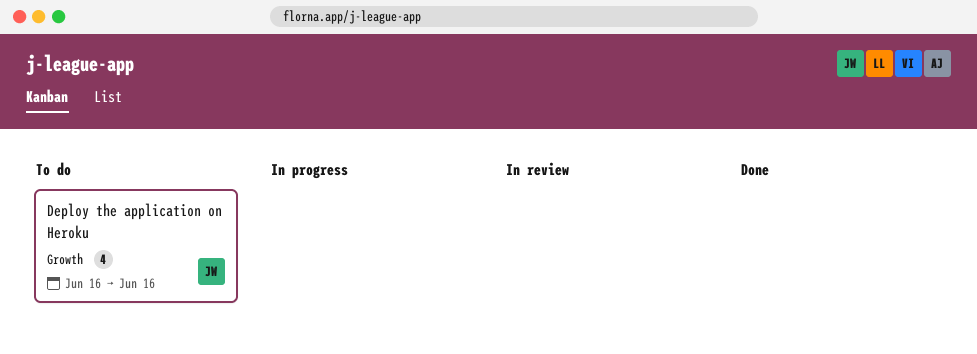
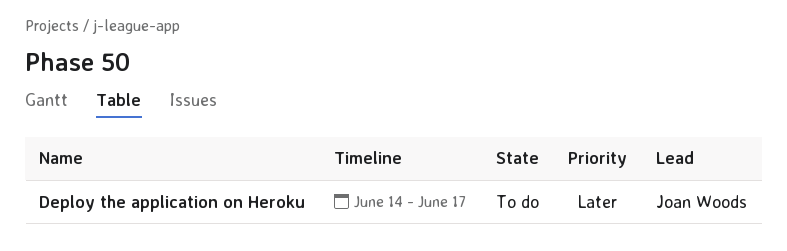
Deploy the application on Heroku, start: Jun 16 -> Jun 14
Deploy the application on Heroku, due: Jun 16 -> Jun 17

